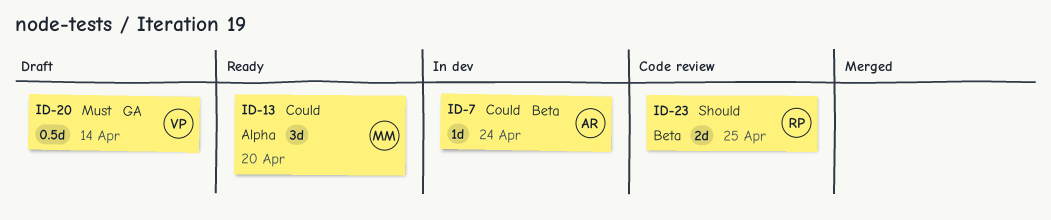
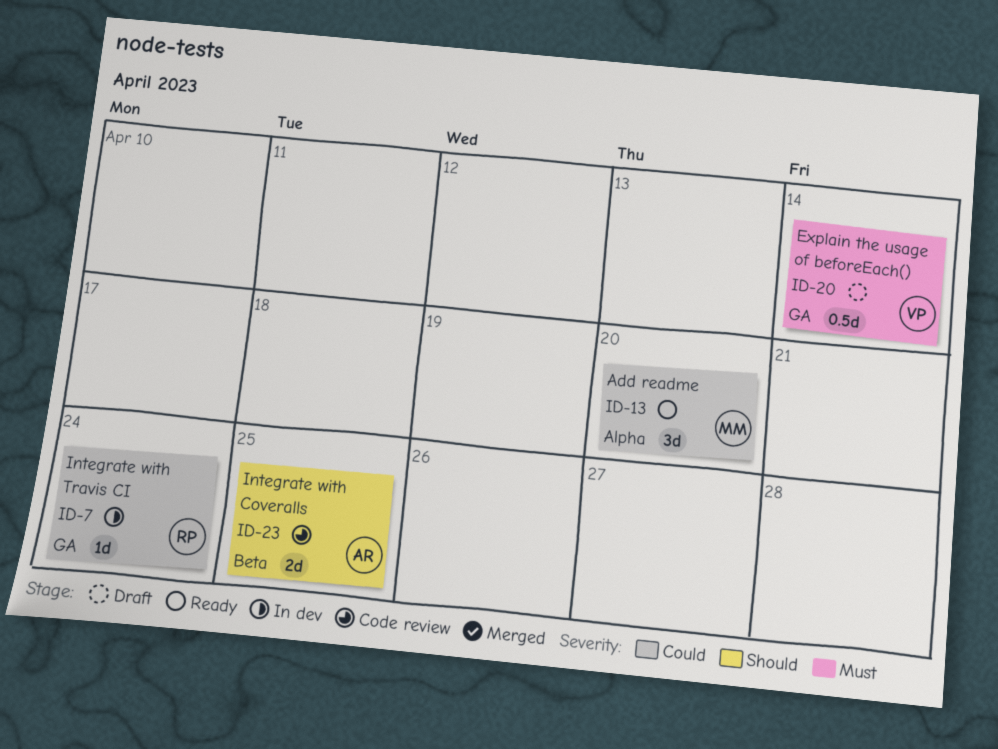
ID-7, owner: AR -> RP
ID-7, label: Beta -> GA
ID-23, owner: RP -> AR

